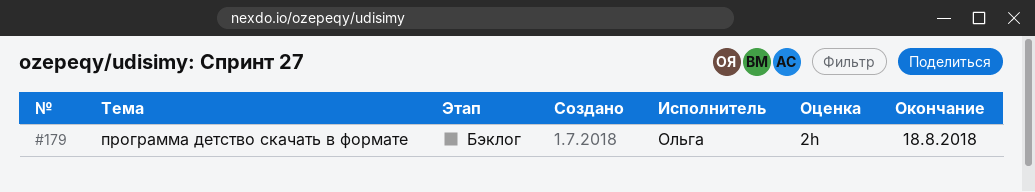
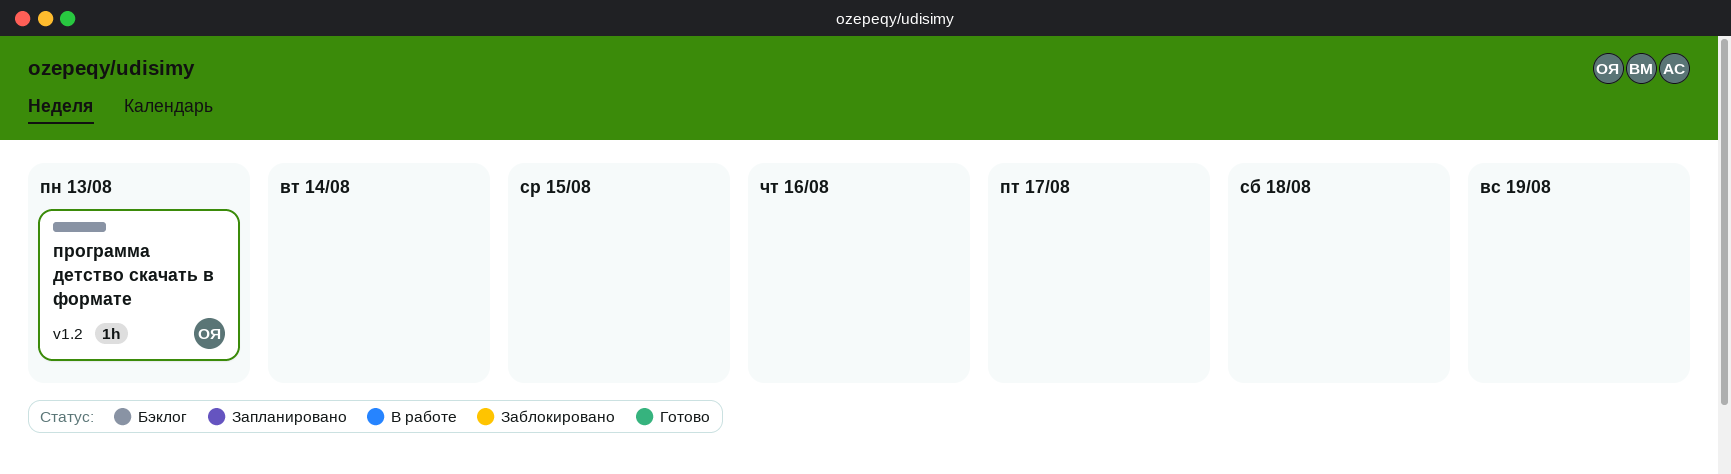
программа детство скачать в формате, estimate: 2h -> 1h
программа детство скачать в формате, due: Aug 18 -> Aug 13

